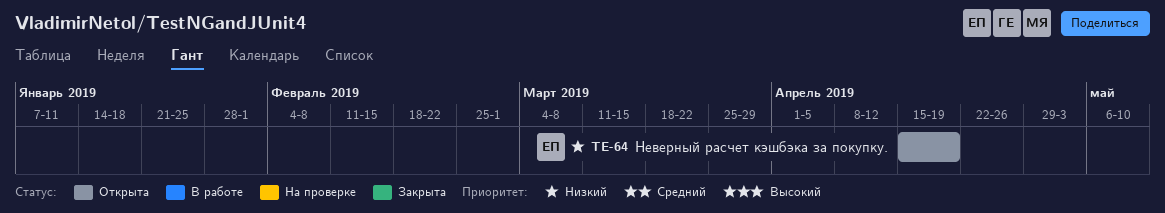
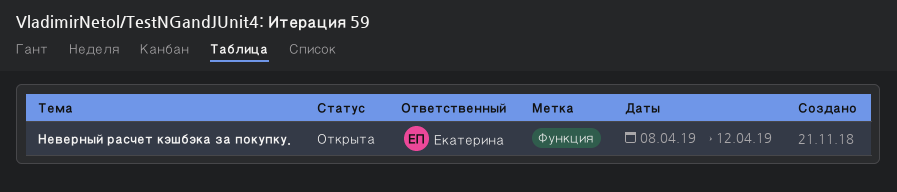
Неверный расчет кэшбэка за покупку., start: Apr 15 -> Apr 8
Неверный расчет кэшбэка за покупку., due: Apr 19 -> Apr 12

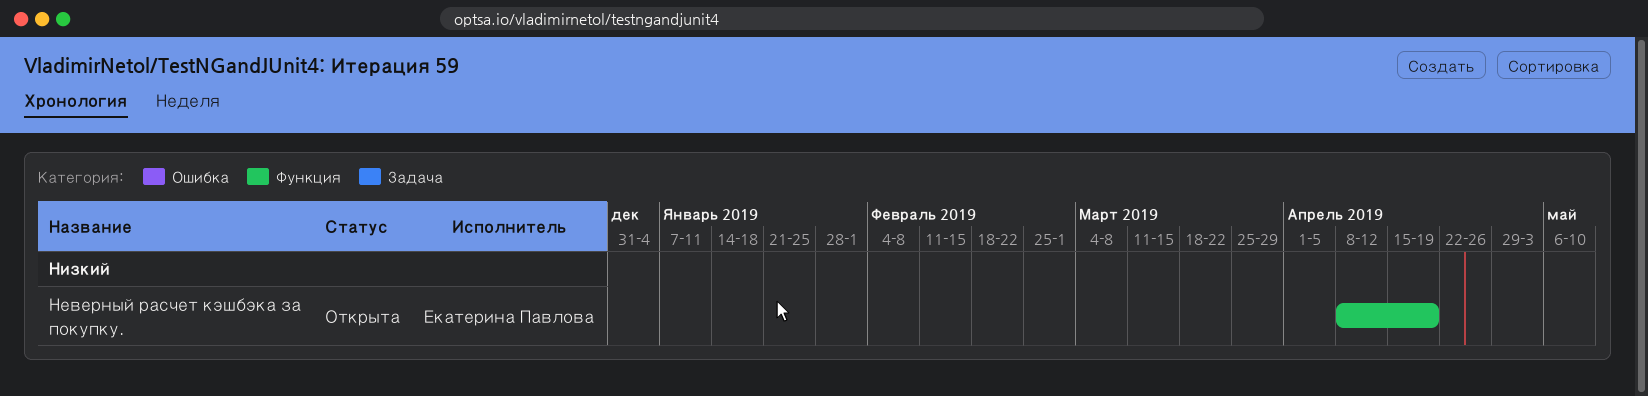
Неверный расчет кэшбэка за покупку., due: Apr 12 -> Apr 19

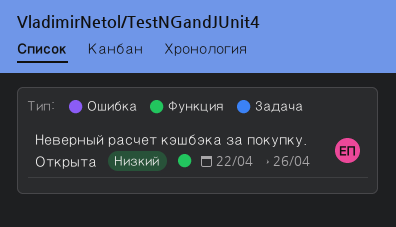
Неверный расчет кэшбэка за покупку., start: Apr 8 -> Apr 22
Неверный расчет кэшбэка за покупку., due: Apr 19 -> Apr 26

